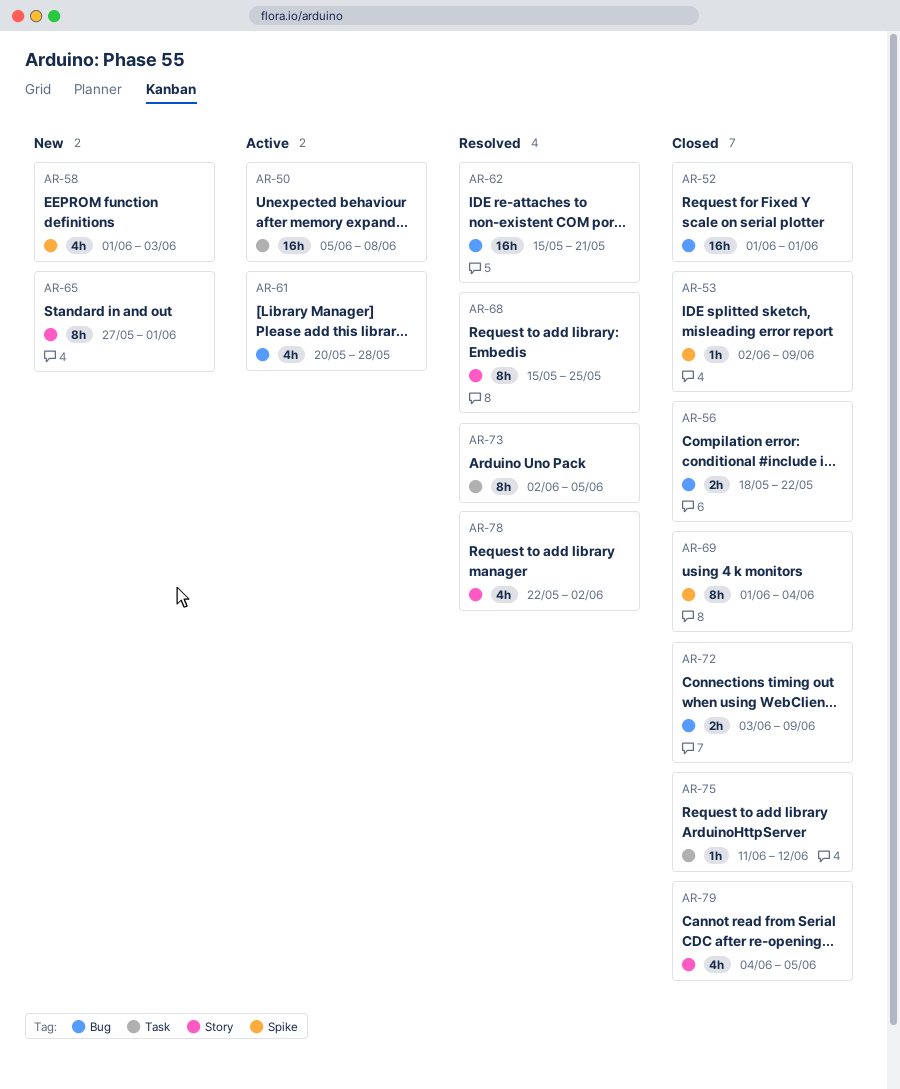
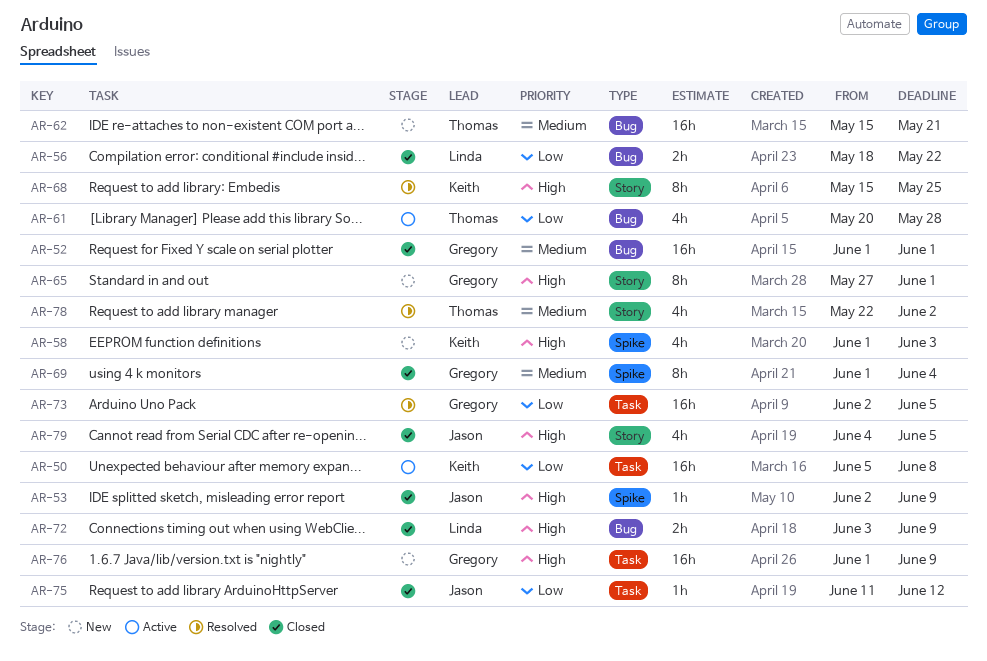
AR-62, status: Resolved -> New
AR-73, estimate: 8h -> 16h
AR-76: none -> present

